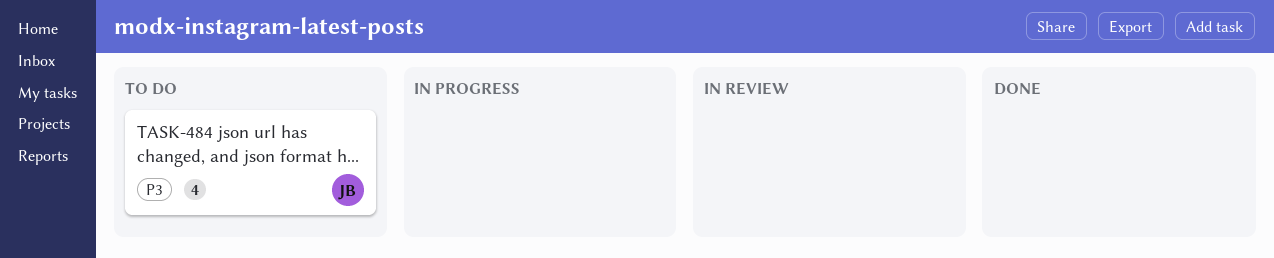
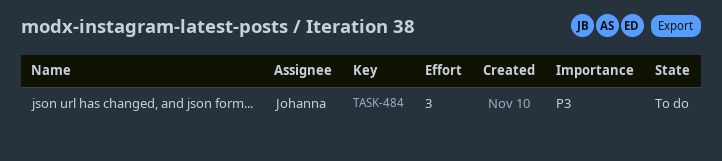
TASK-484, estimate: 4 -> 3

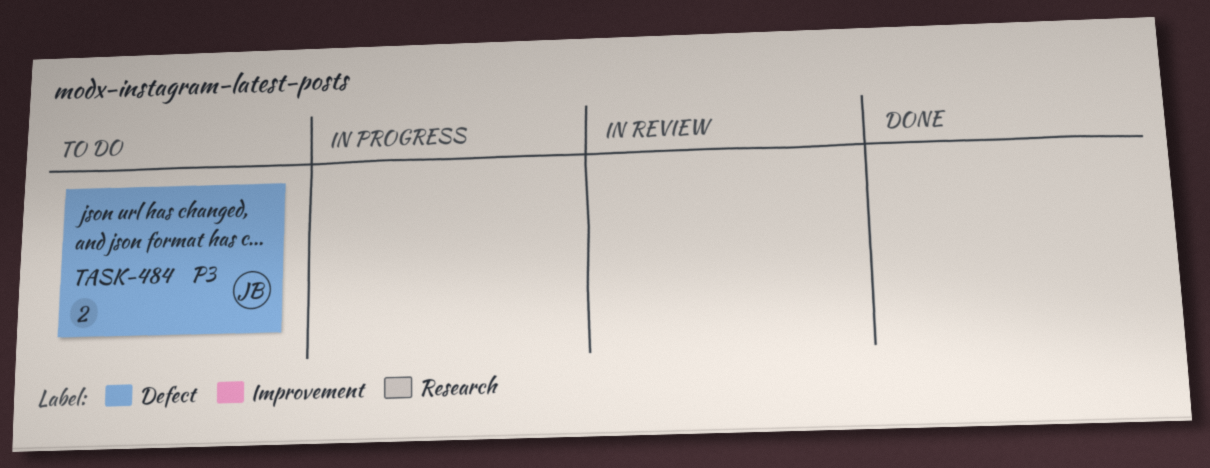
TASK-484, estimate: 3 -> 2

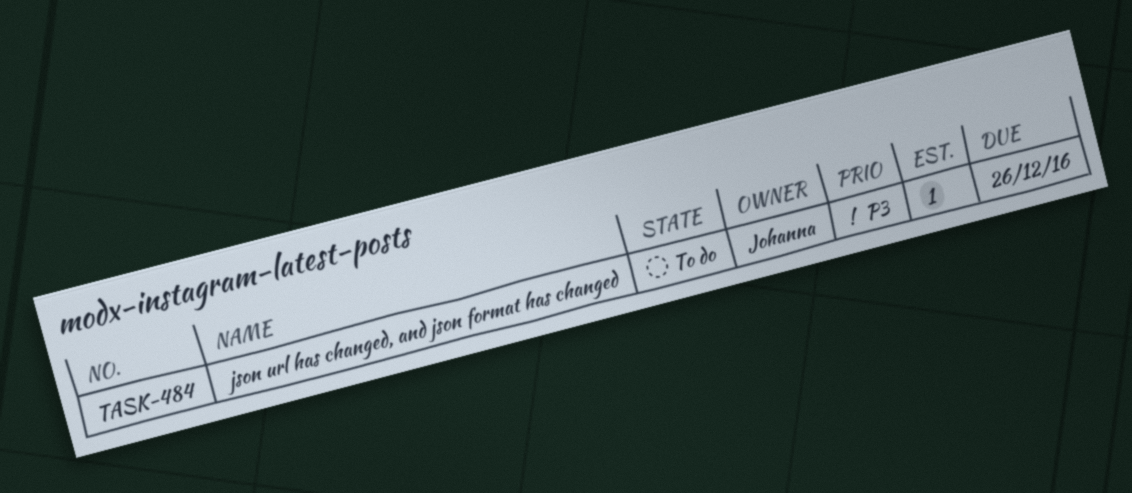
TASK-484, estimate: 2 -> 1

